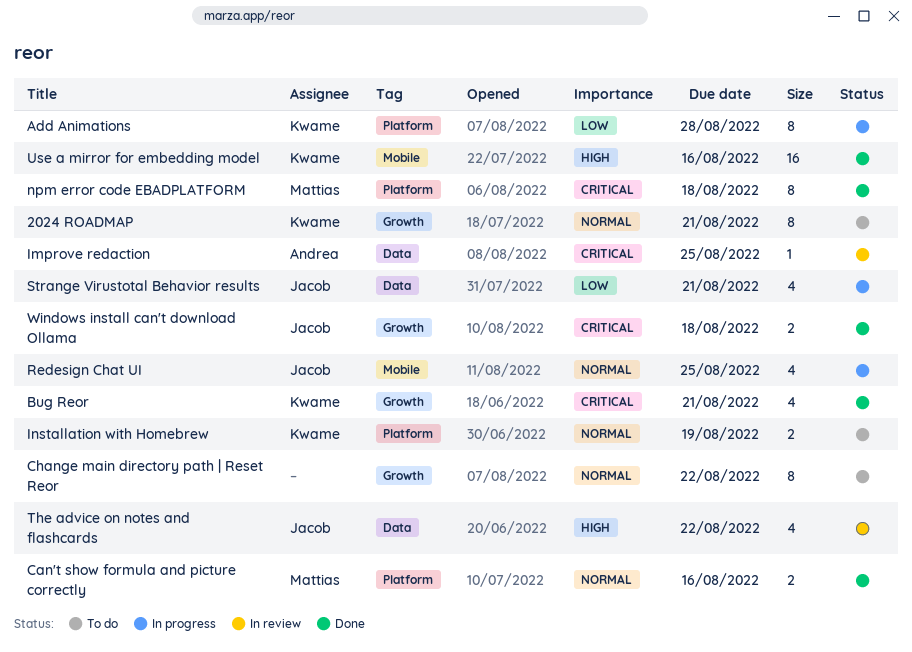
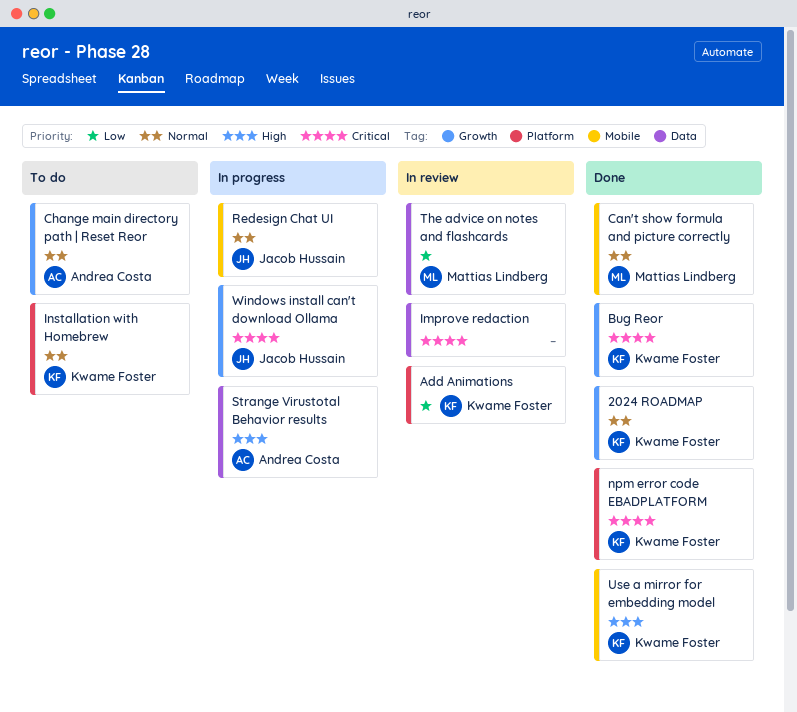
2024 ROADMAP, status: To do -> Done
Add Animations, status: In progress -> In review
Can't show formula and picture correctly, label: Platform -> Mobile
Change main directory path | Reset Reor, owner: none -> Andrea Costa
Improve redaction, owner: Andrea Costa -> none
npm error code EBADPLATFORM, owner: Mattias Lindberg -> Kwame Foster
Strange Virustotal Behavior results, owner: Jacob Hussain -> Andrea Costa
Strange Virustotal Behavior results, priority: Low -> High
The advice on notes and flashcards, owner: Jacob Hussain -> Mattias Lindberg
The advice on notes and flashcards, priority: High -> Low
Windows install can't download Ollama, status: Done -> In progress

